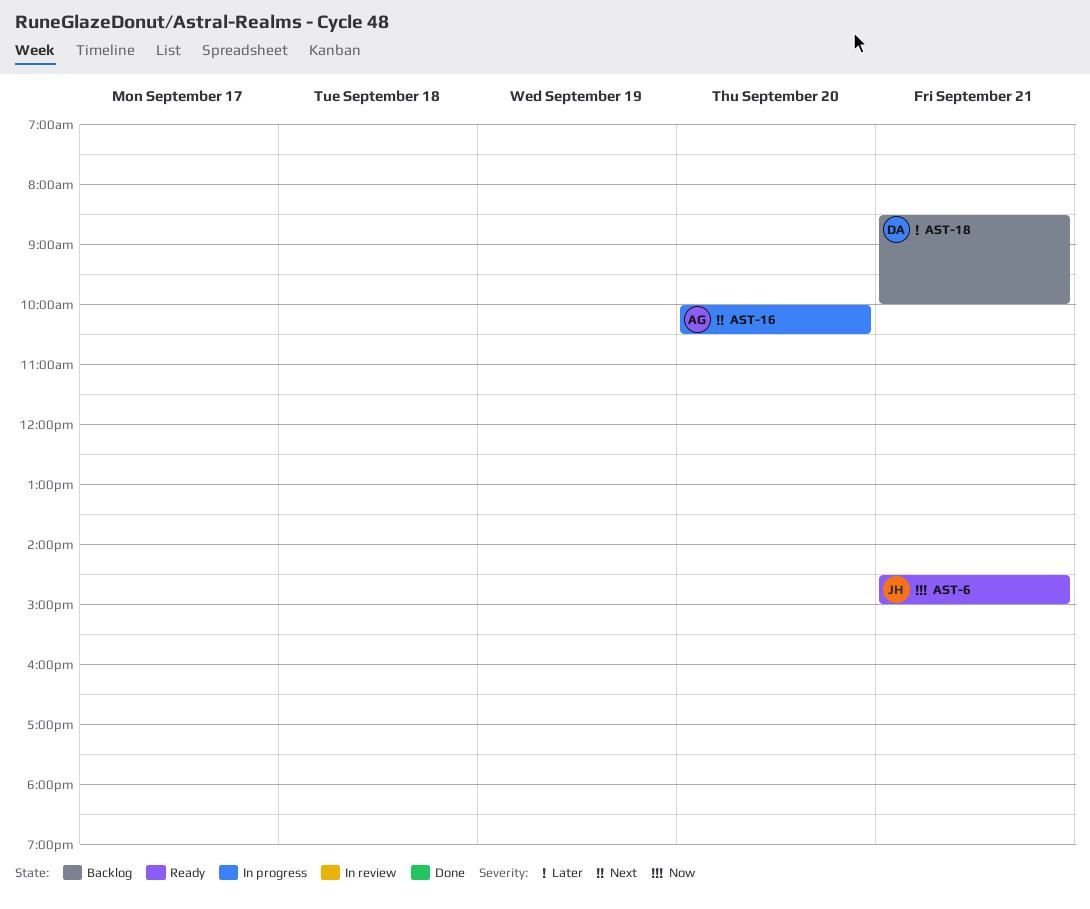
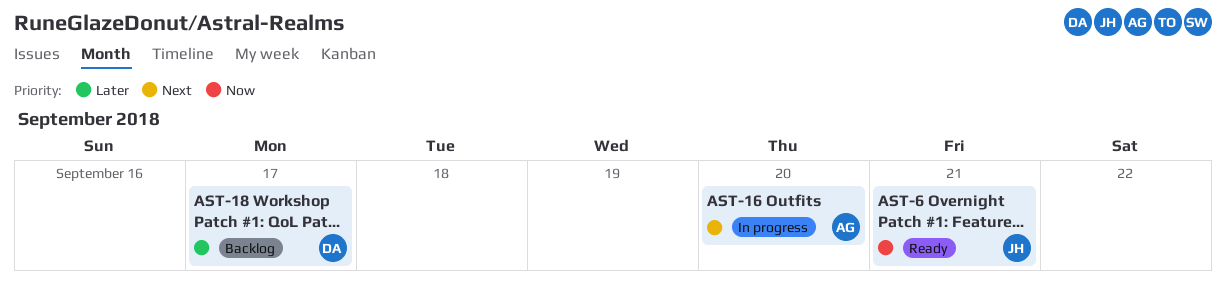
AST-18, day: Sep 21 -> Sep 17

